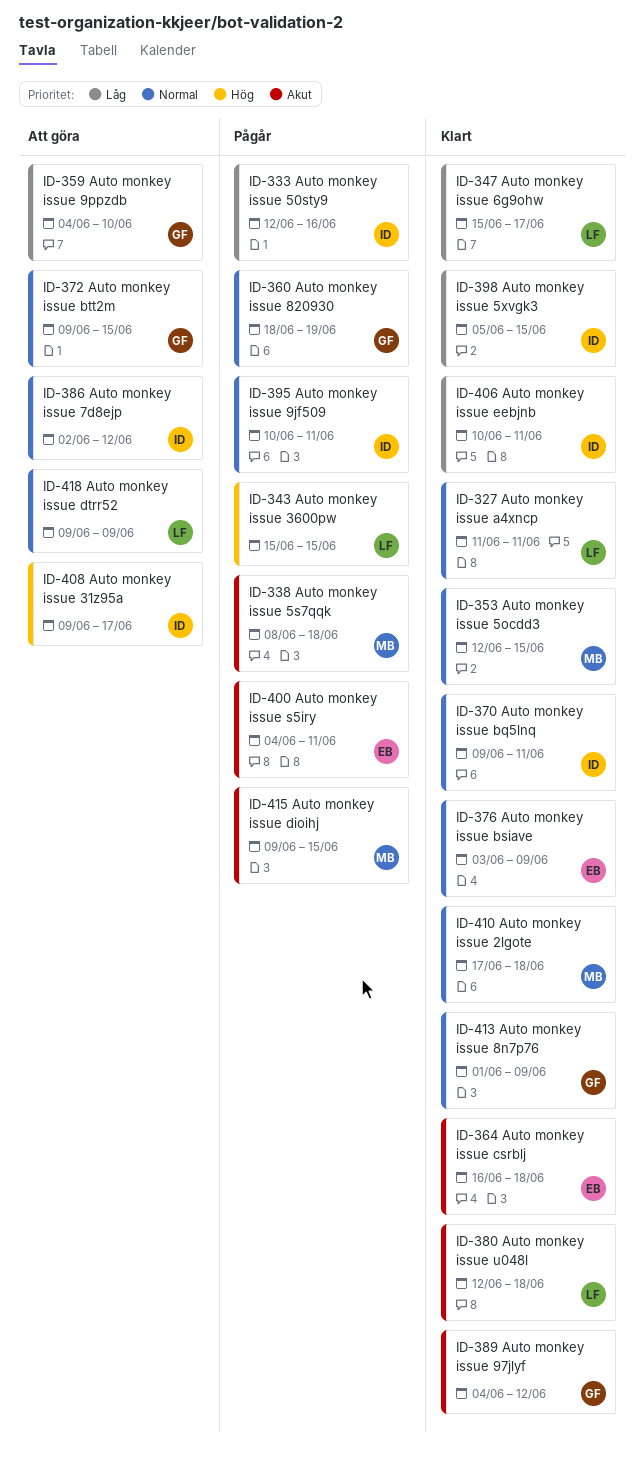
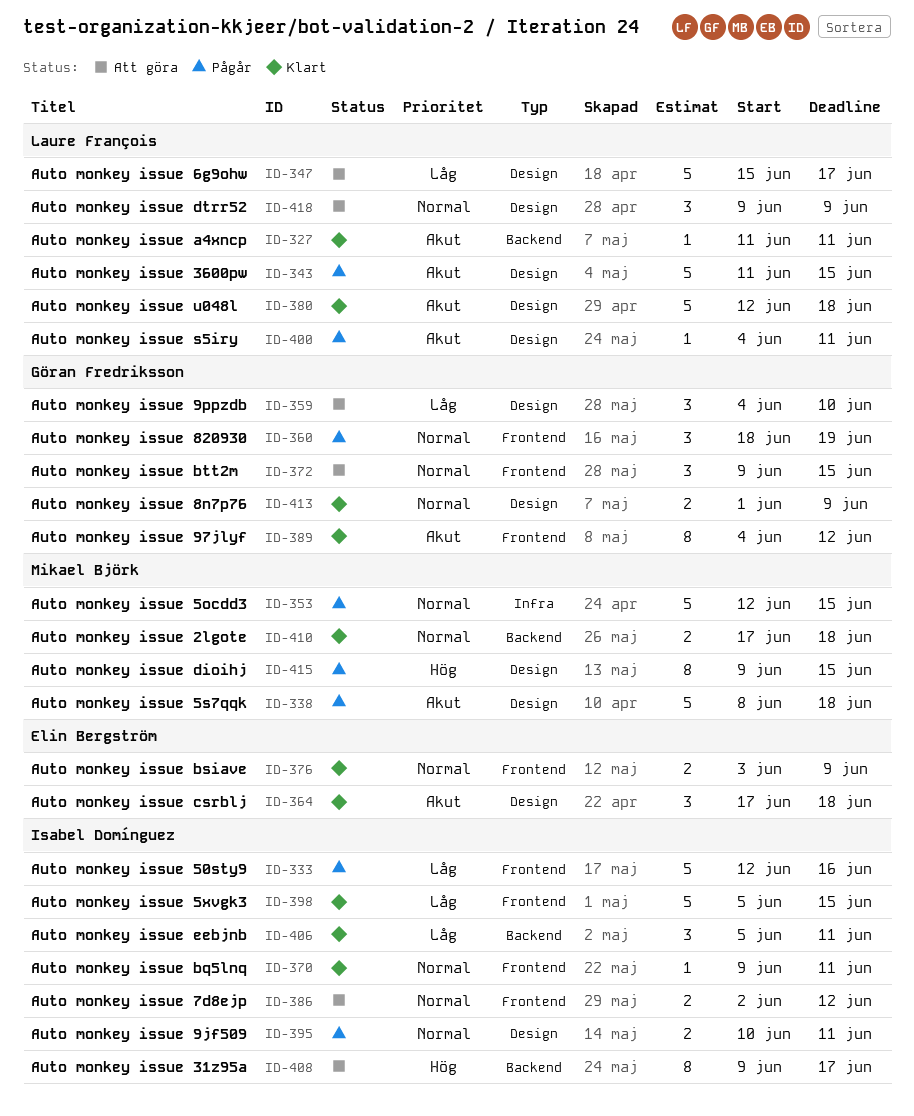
ID-327, priority: Normal -> Akut
ID-343, priority: Hög -> Akut
ID-343, start: Jun 15 -> Jun 11
ID-347, status: Klart -> Att göra
ID-353, status: Klart -> Pågår
ID-364, start: Jun 16 -> Jun 17
ID-400, owner: Elin Bergström -> Laure François
ID-406, start: Jun 10 -> Jun 5
ID-415, priority: Akut -> Hög

